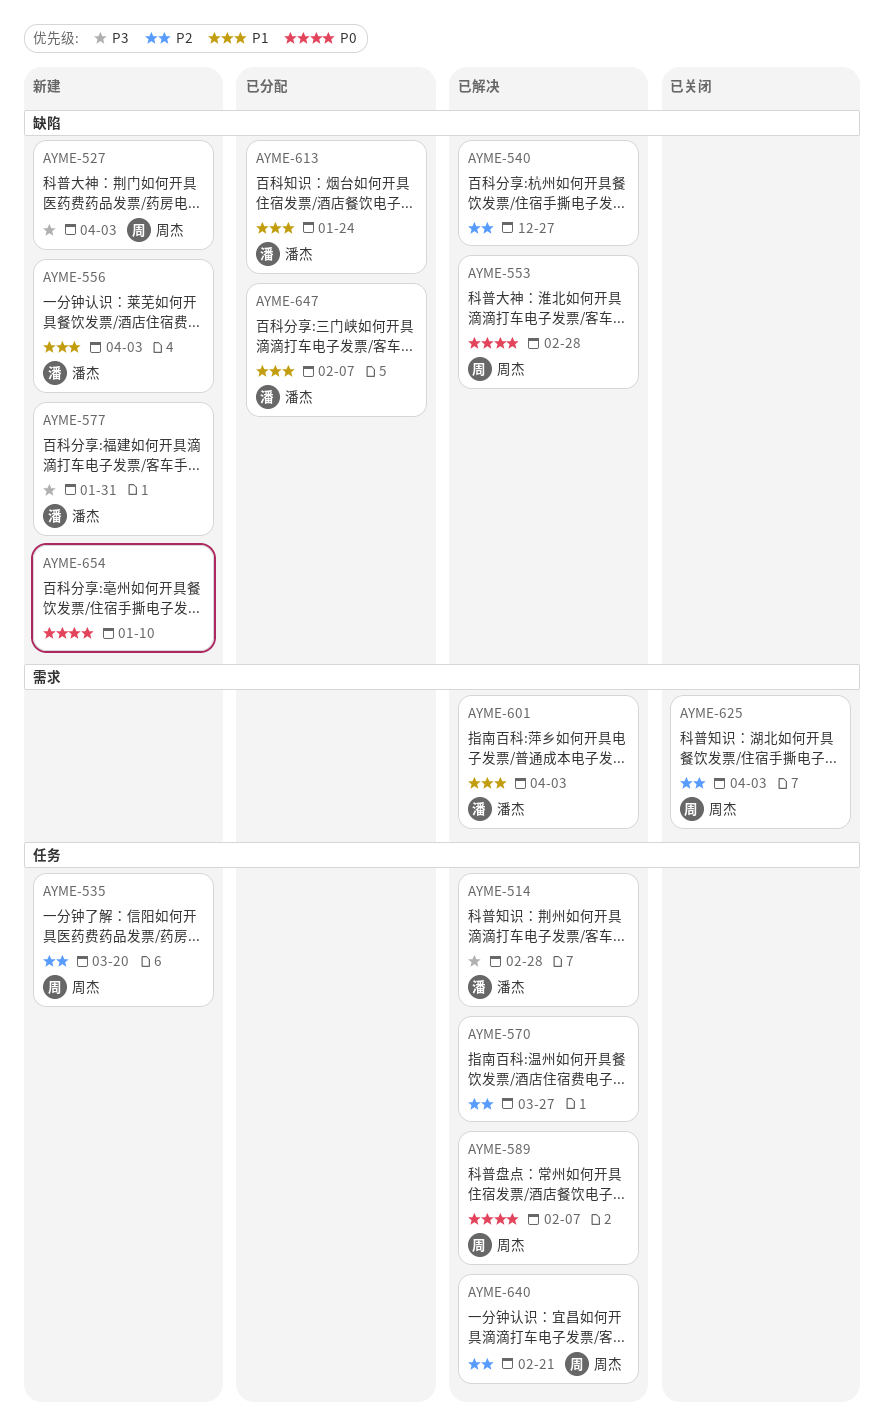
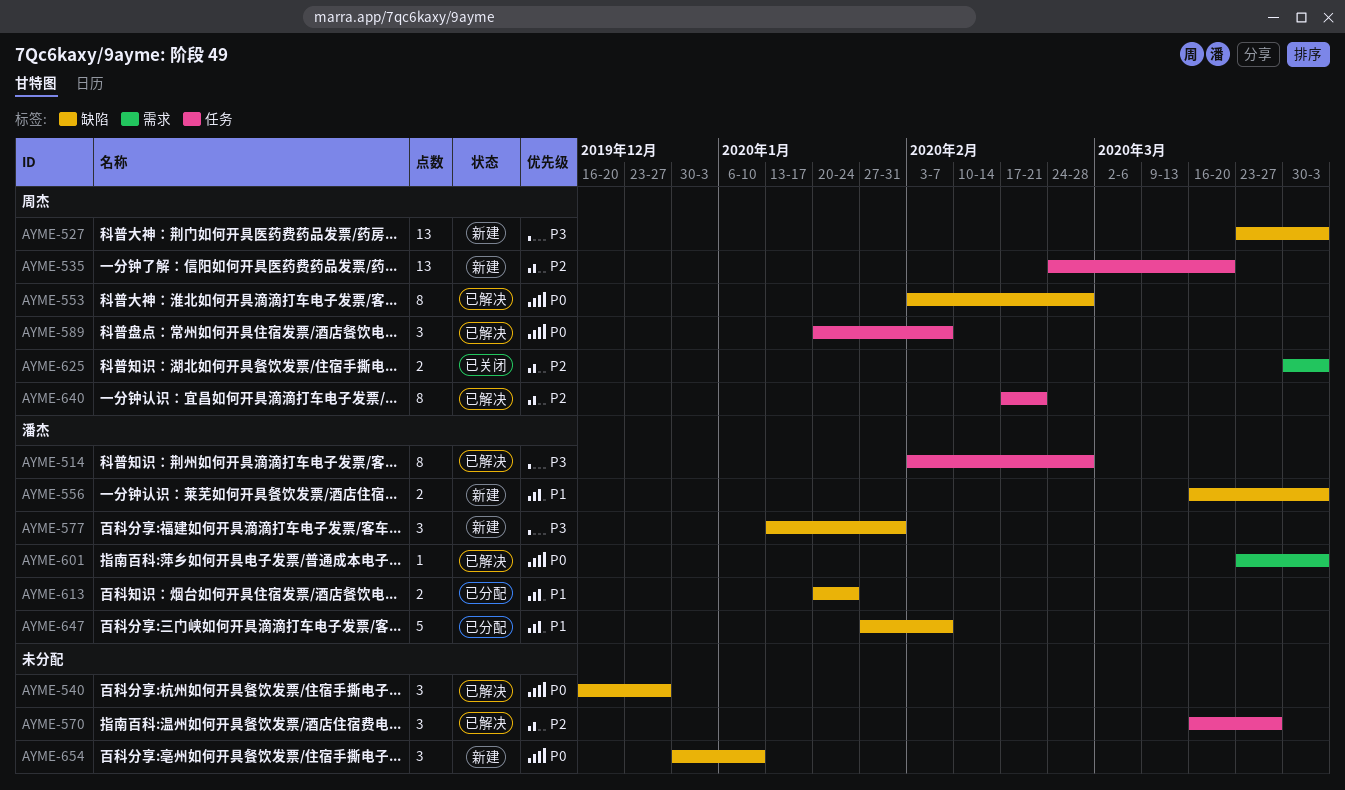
AYME-540, priority: P2 -> P0
AYME-601, priority: P1 -> P0

